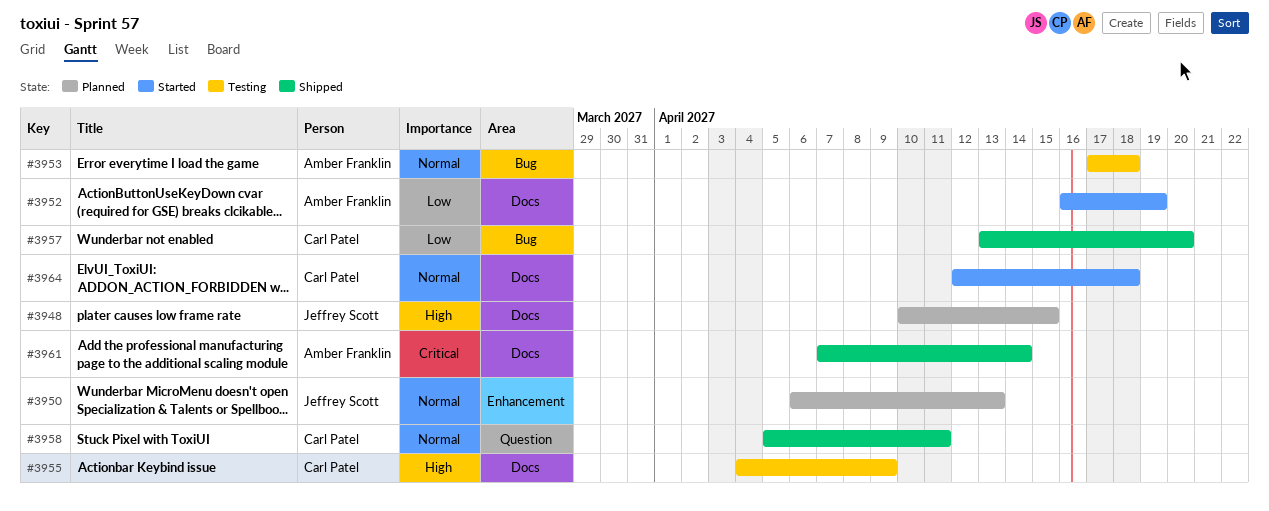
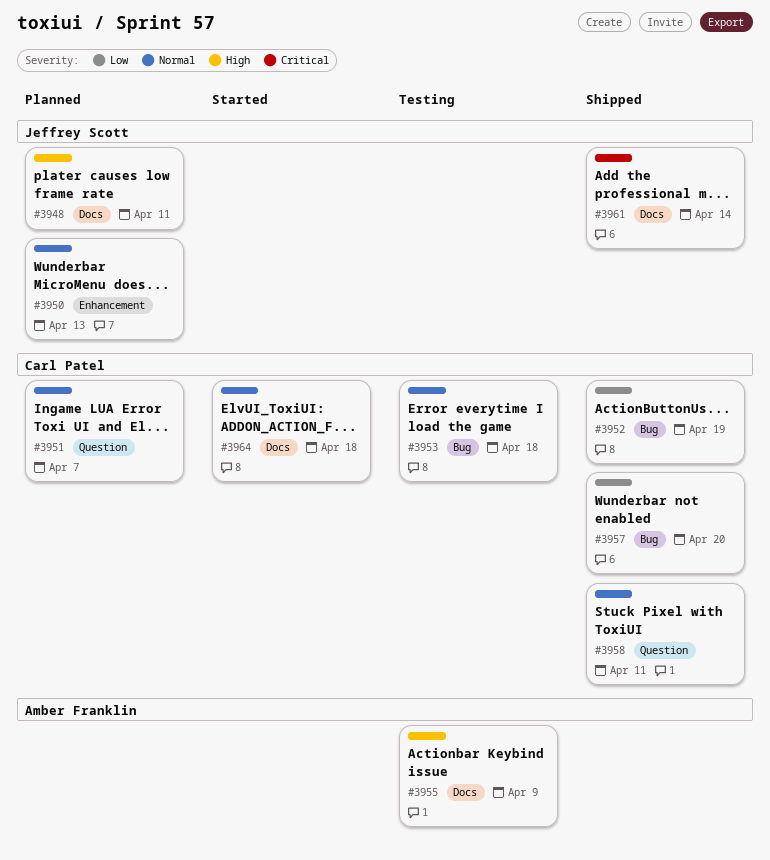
#3948, due: Apr 15 -> Apr 11
#3951: none -> present
#3952, status: Started -> Shipped
#3952, owner: Amber Franklin -> Carl Patel
#3952, label: Docs -> Bug
#3953, owner: Amber Franklin -> Carl Patel
#3955, owner: Carl Patel -> Amber Franklin
#3961, owner: Amber Franklin -> Jeffrey Scott

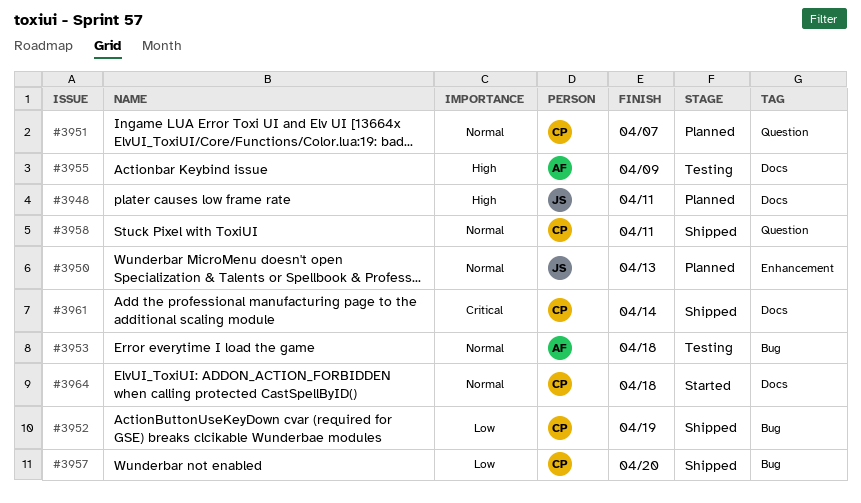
#3953, owner: Carl Patel -> Amber Franklin
#3961, owner: Jeffrey Scott -> Carl Patel

